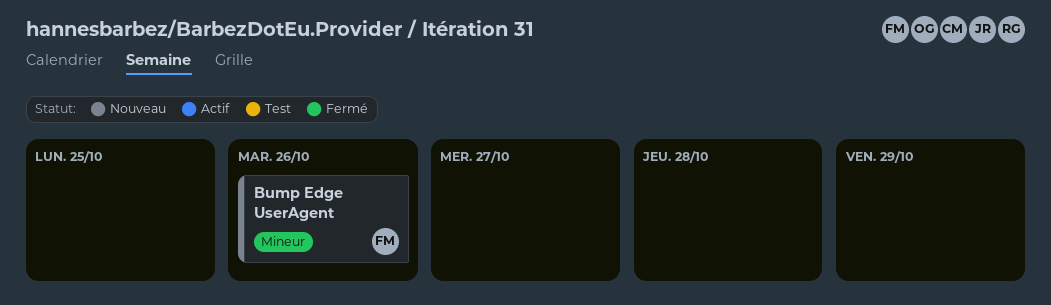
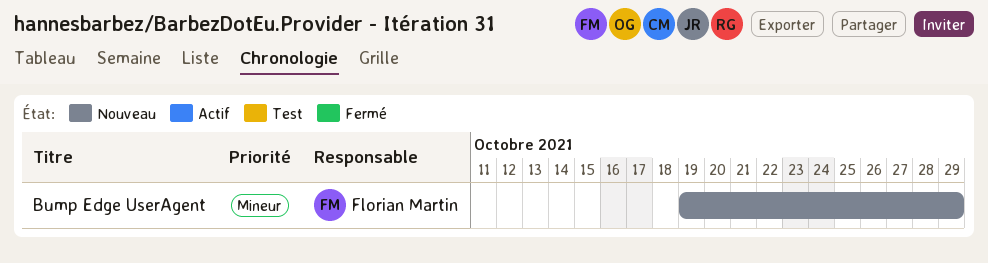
Bump Edge UserAgent, due: Oct 26 -> Oct 29

